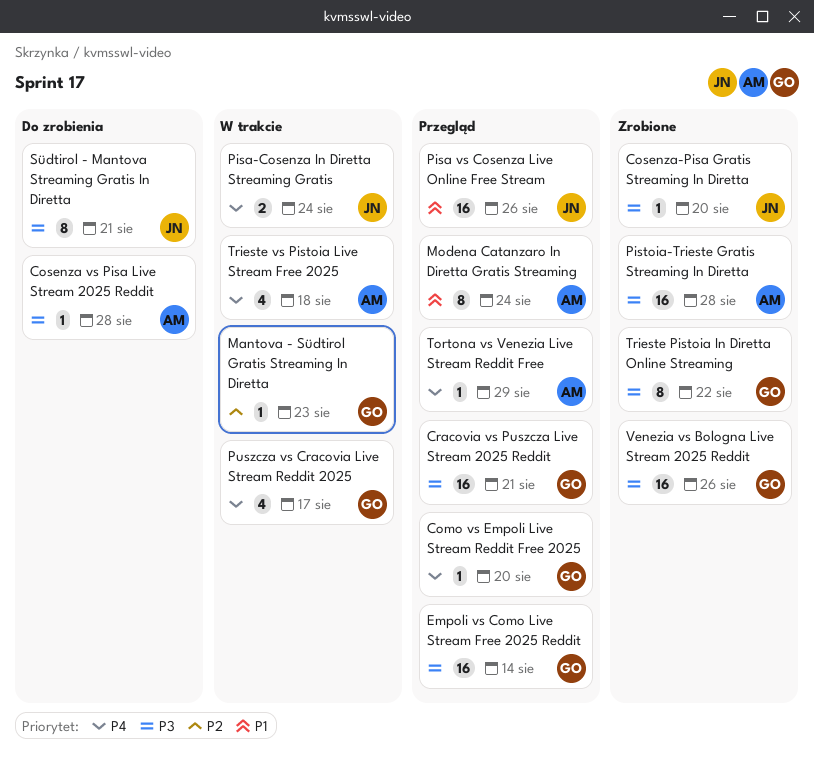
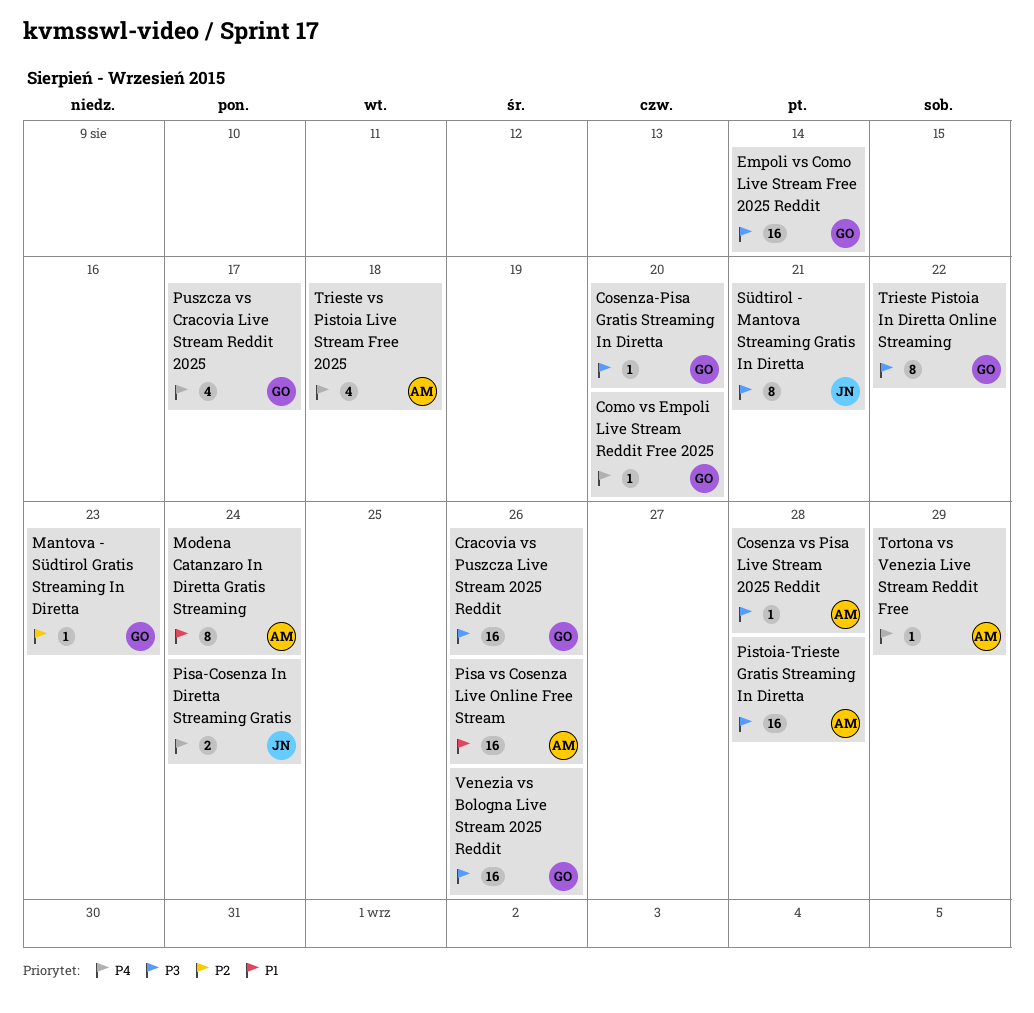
Cosenza-Pisa Gratis Streaming In Diretta, owner: JN -> GO
Cracovia vs Puszcza Live Stream 2025 Reddit, due: Aug 21 -> Aug 26
Pisa vs Cosenza Live Online Free Stream, owner: JN -> AM

